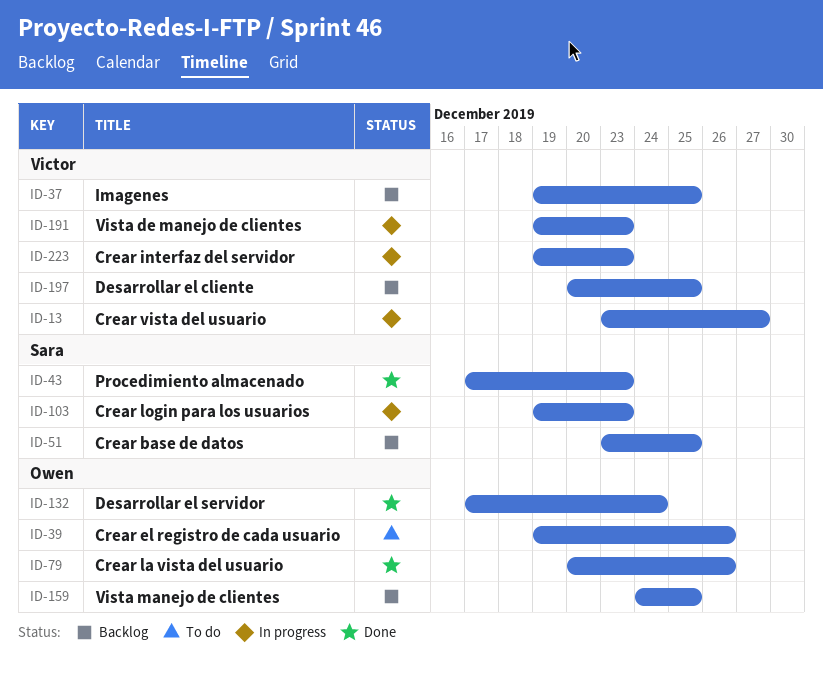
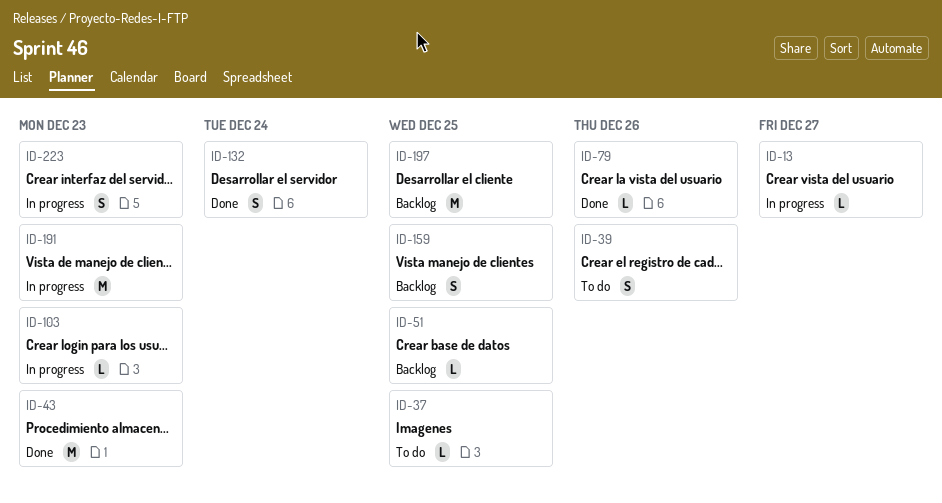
ID-37, status: Backlog -> To do

